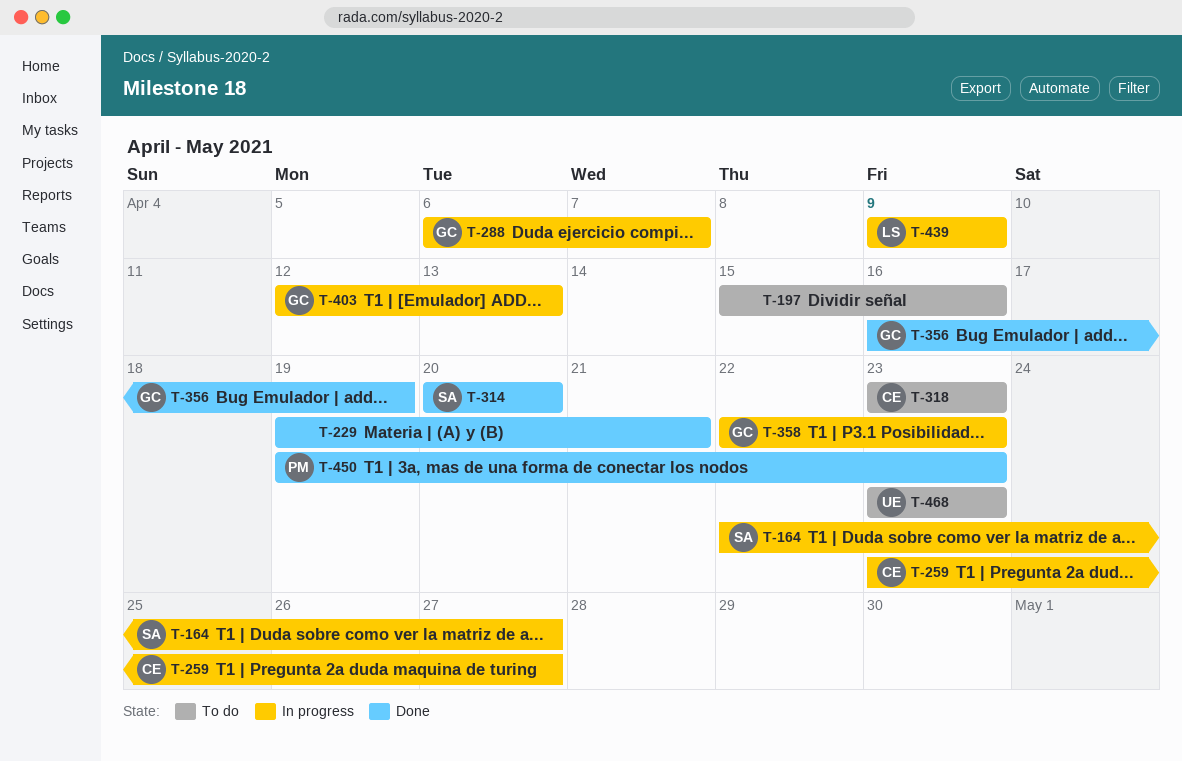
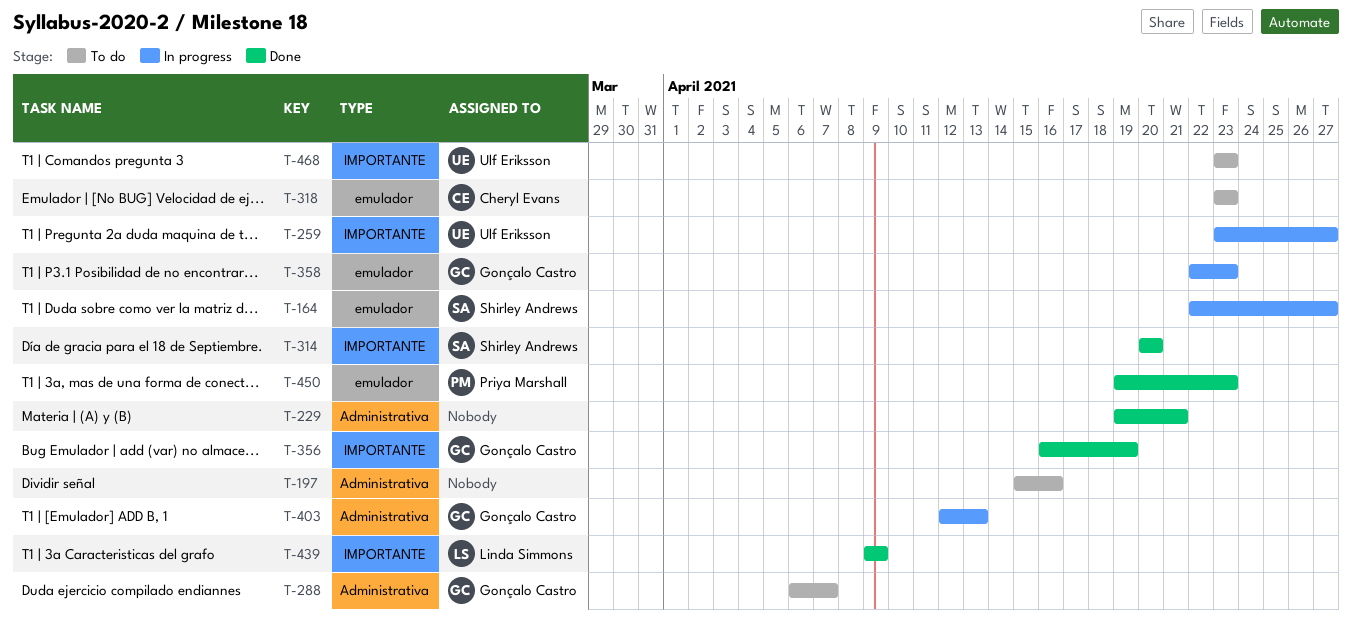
T-259, owner: Cheryl Evans -> Ulf Eriksson
T-288, status: In progress -> To do
T-439, status: In progress -> Done

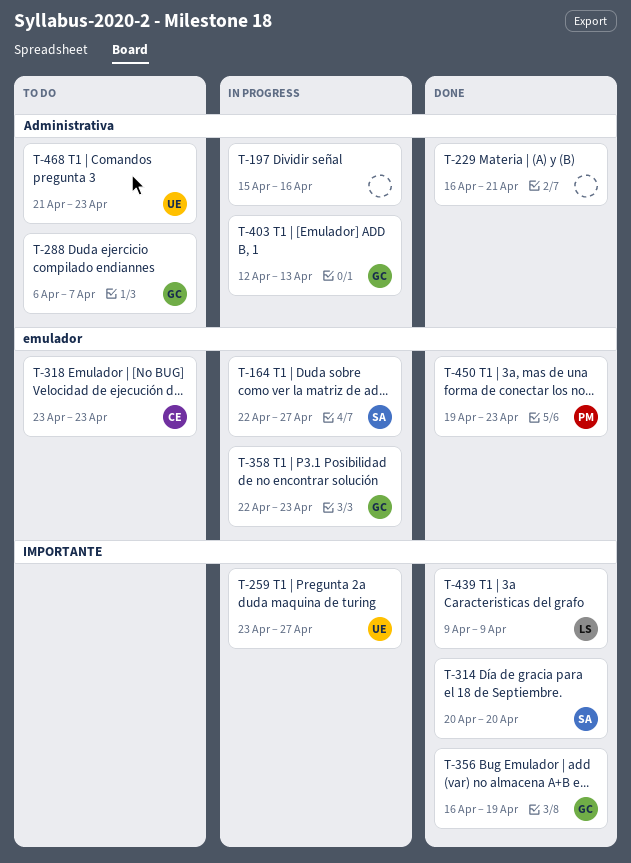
T-197, status: To do -> In progress
T-229, start: Apr 19 -> Apr 16
T-468, label: IMPORTANTE -> Administrativa
T-468, start: Apr 23 -> Apr 21

